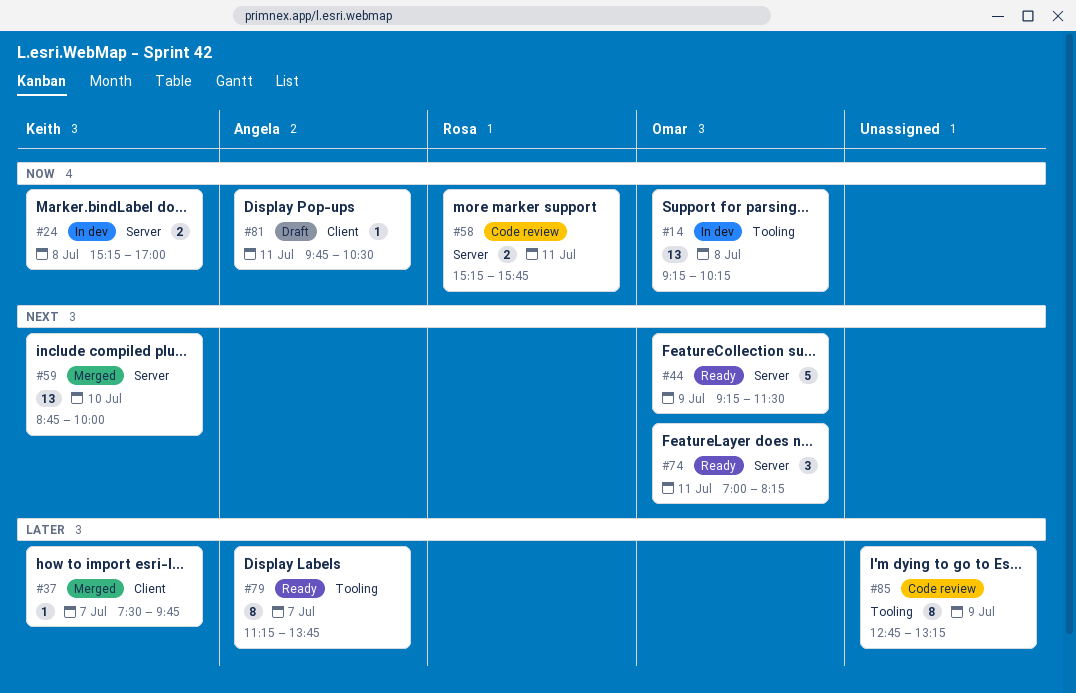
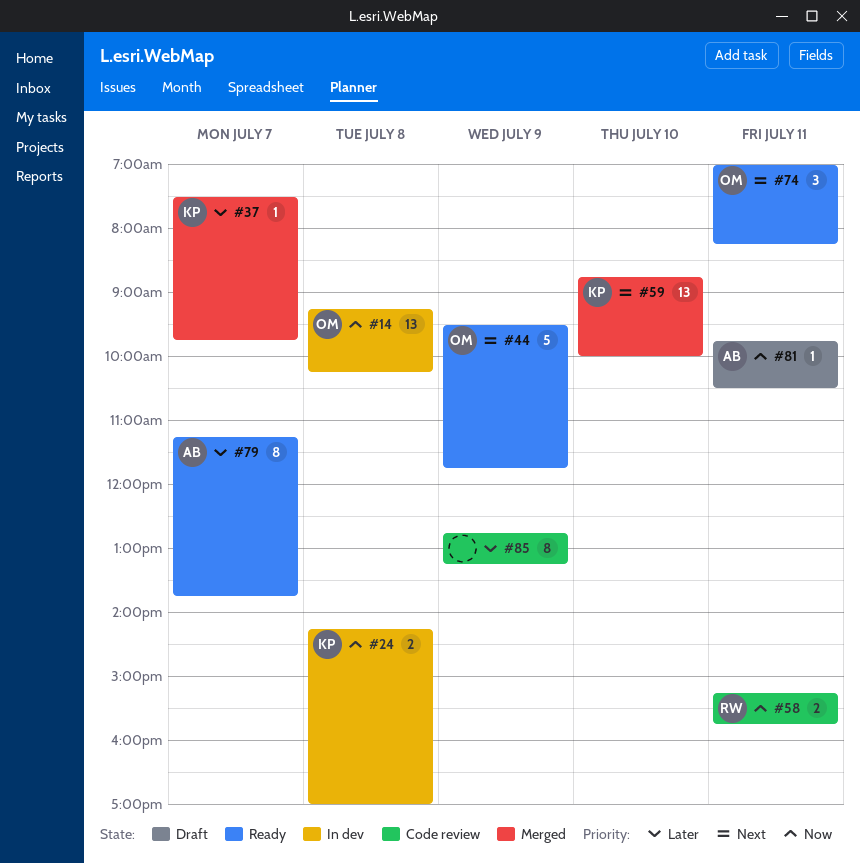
#24, begins: 15:15 -> 14:15
#44, begins: 09:15 -> 09:30
#44, ends: 11:30 -> 11:45

